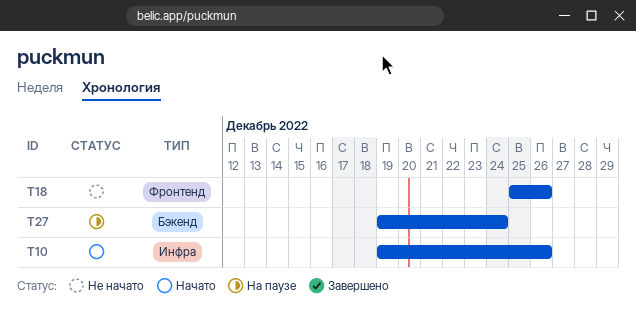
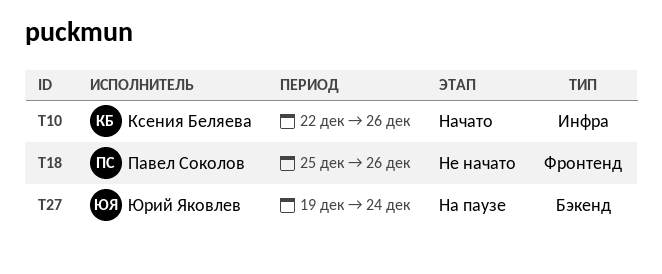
T10, start: Dec 19 -> Dec 22

